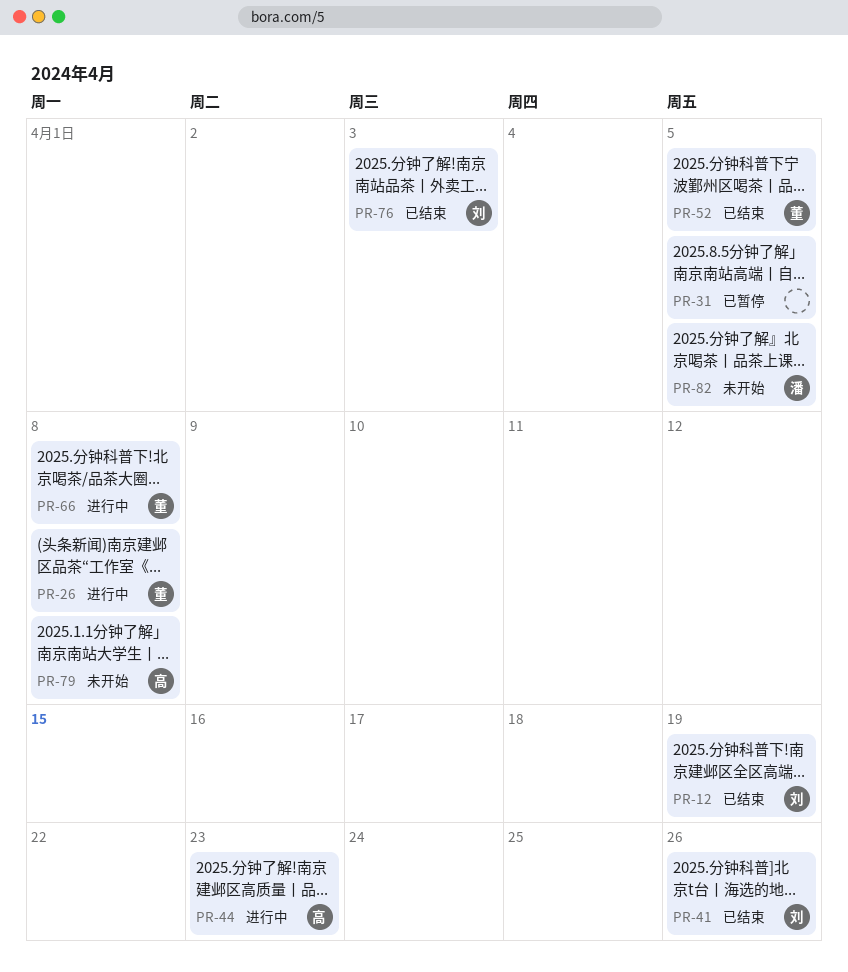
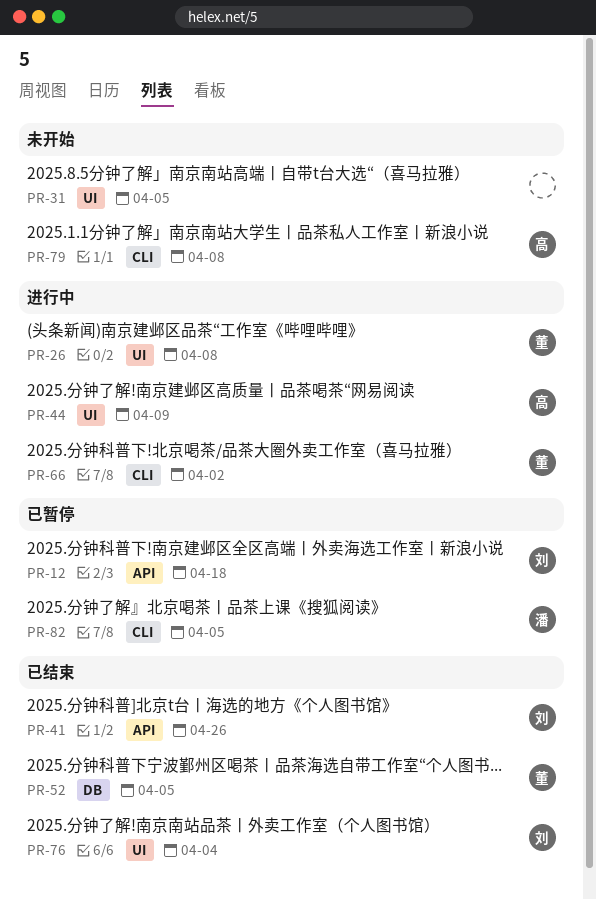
PR-12, status: 已结束 -> 已暂停
PR-12, due: Apr 19 -> Apr 18
PR-31, status: 已暂停 -> 未开始
PR-44, due: Apr 23 -> Apr 9
PR-66, due: Apr 8 -> Apr 2
PR-76, due: Apr 3 -> Apr 4
PR-82, status: 未开始 -> 已暂停

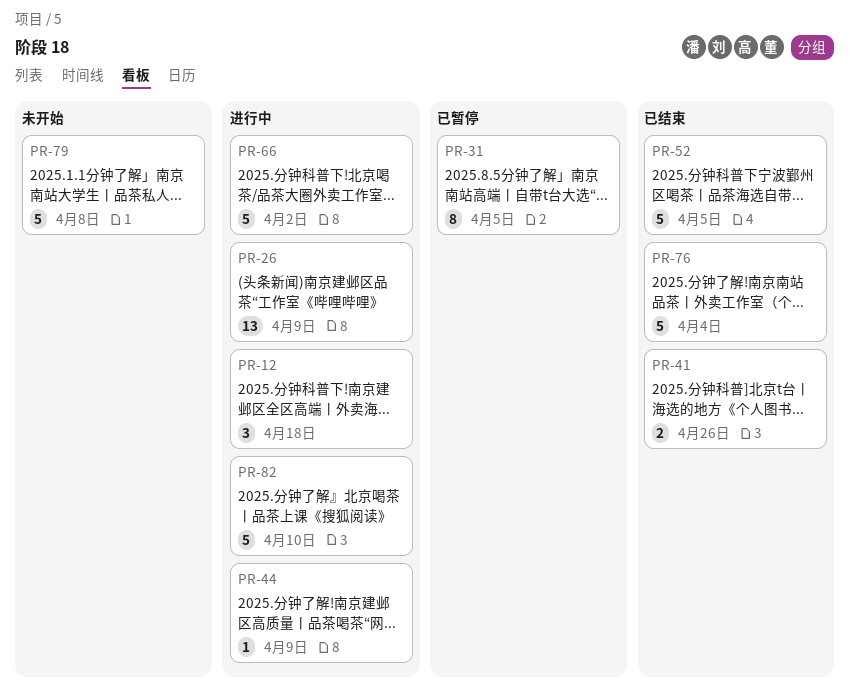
PR-12, status: 已暂停 -> 进行中
PR-26, due: Apr 8 -> Apr 9
PR-31, status: 未开始 -> 已暂停
PR-82, status: 已暂停 -> 进行中
PR-82, due: Apr 5 -> Apr 10

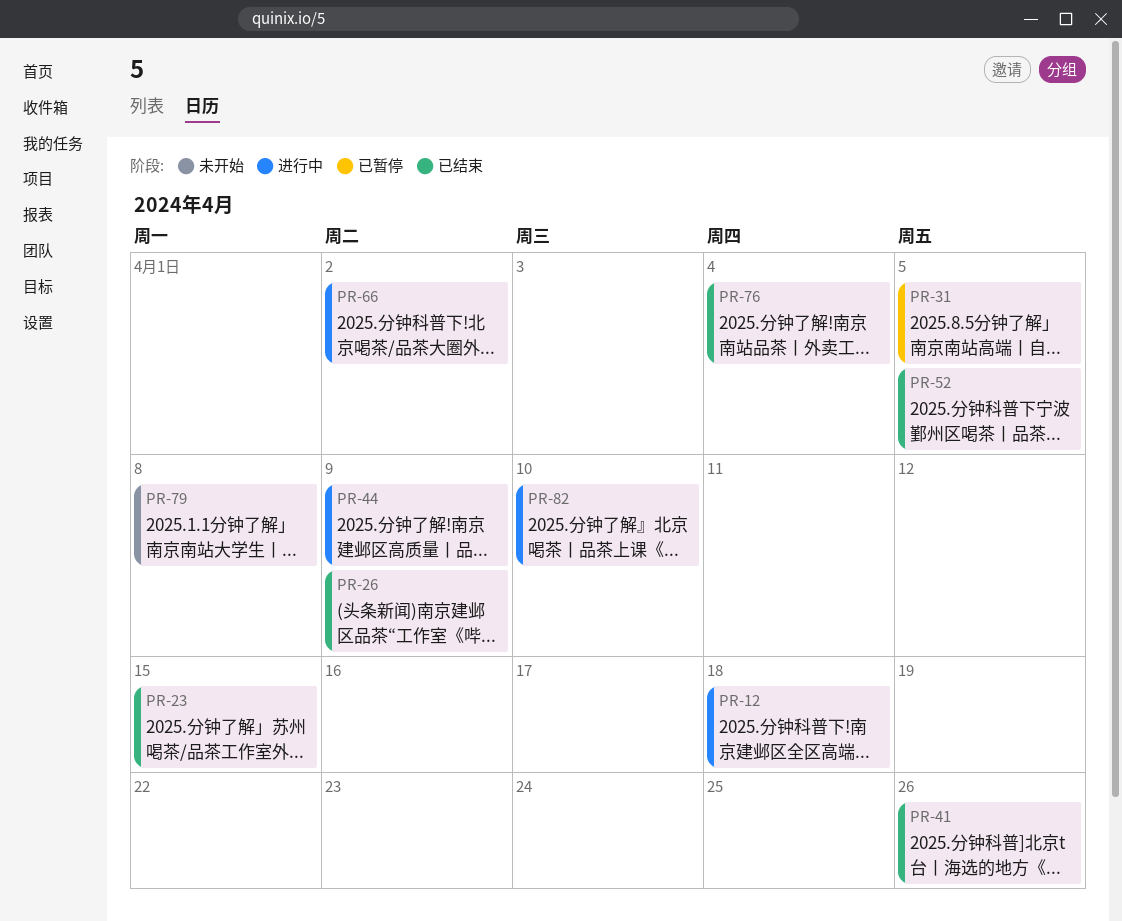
PR-23: none -> present
PR-26, status: 进行中 -> 已结束

